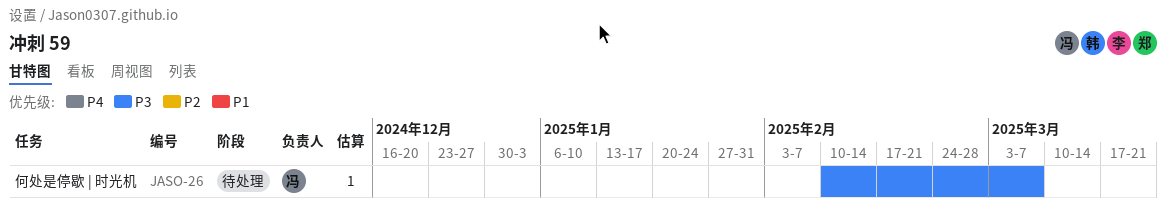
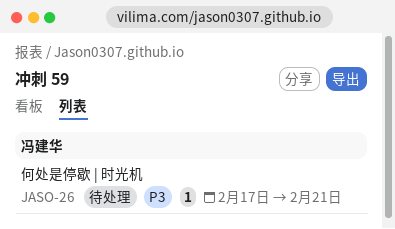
JASO-26, start: Feb 10 -> Feb 17
JASO-26, due: Mar 7 -> Feb 21

